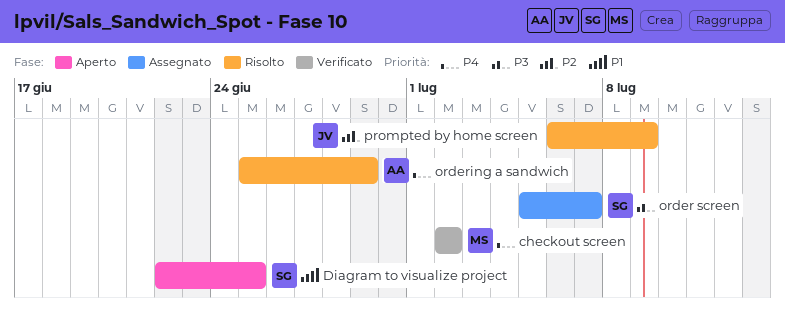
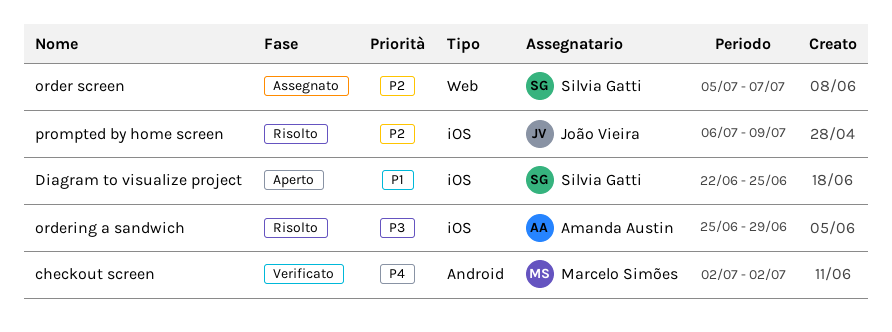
order screen, priority: P3 -> P2
ordering a sandwich, priority: P4 -> P3

